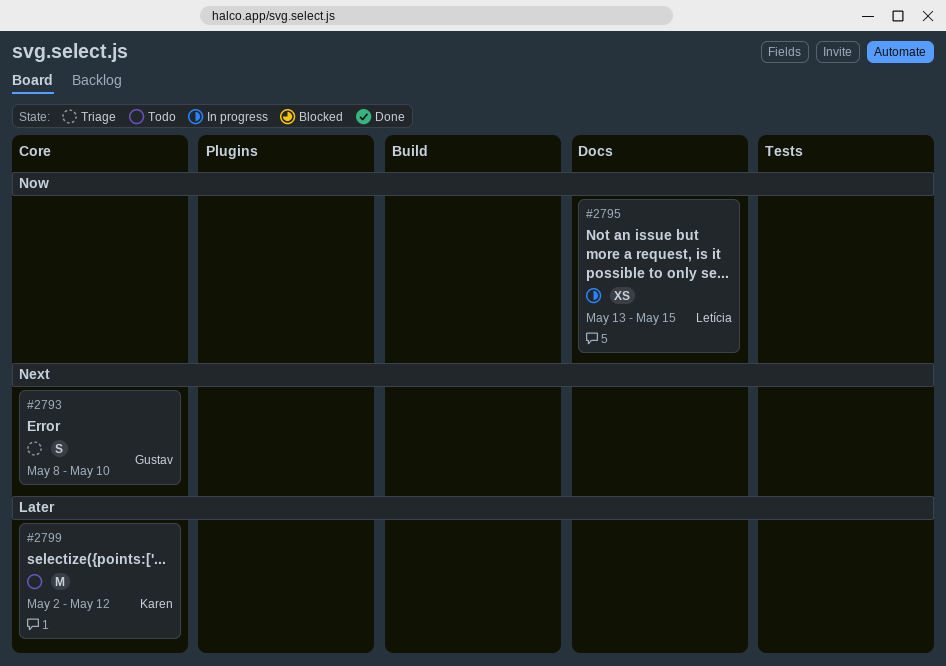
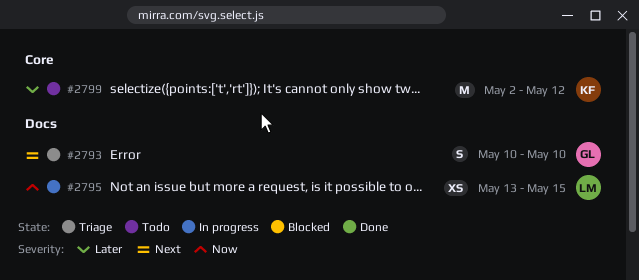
#2793, label: Core -> Docs
#2793, start: May 8 -> May 10

